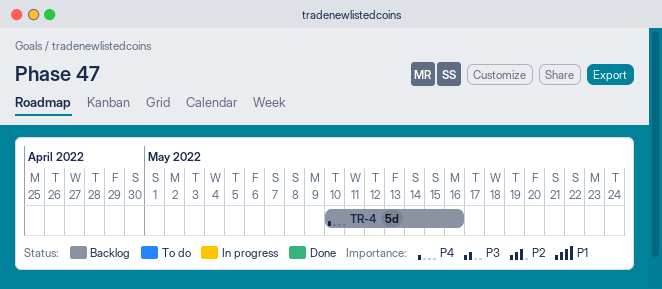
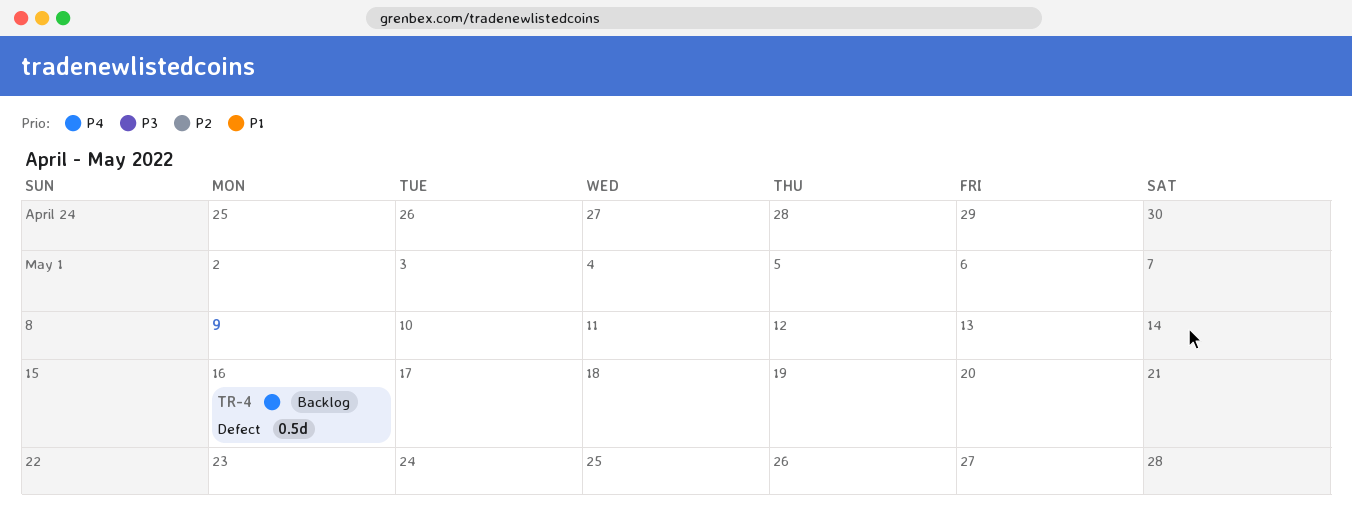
TR-4, estimate: 5d -> 0.5d

